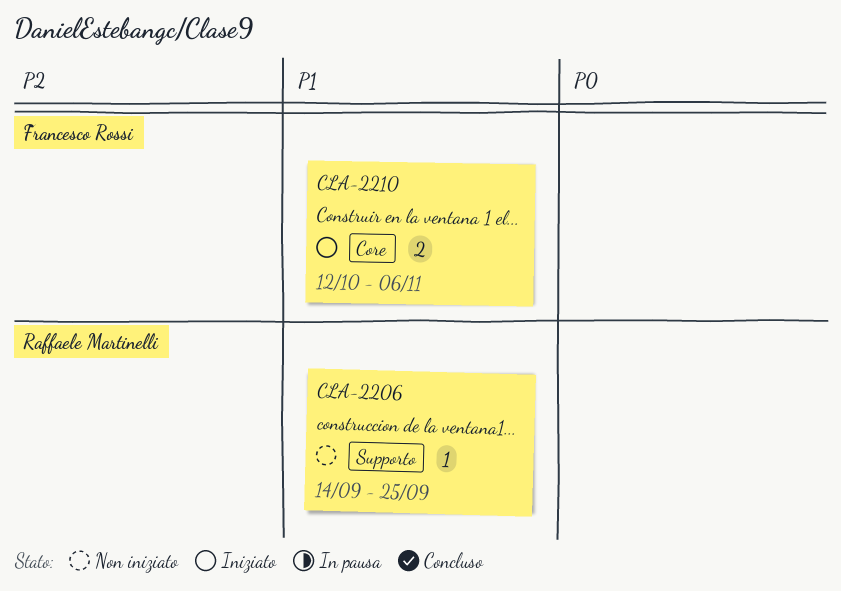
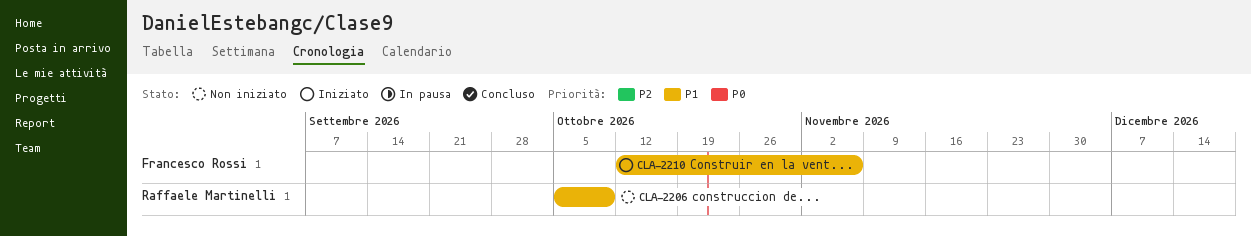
CLA-2206, start: Sep 14 -> Oct 5
CLA-2206, due: Sep 25 -> Oct 9

